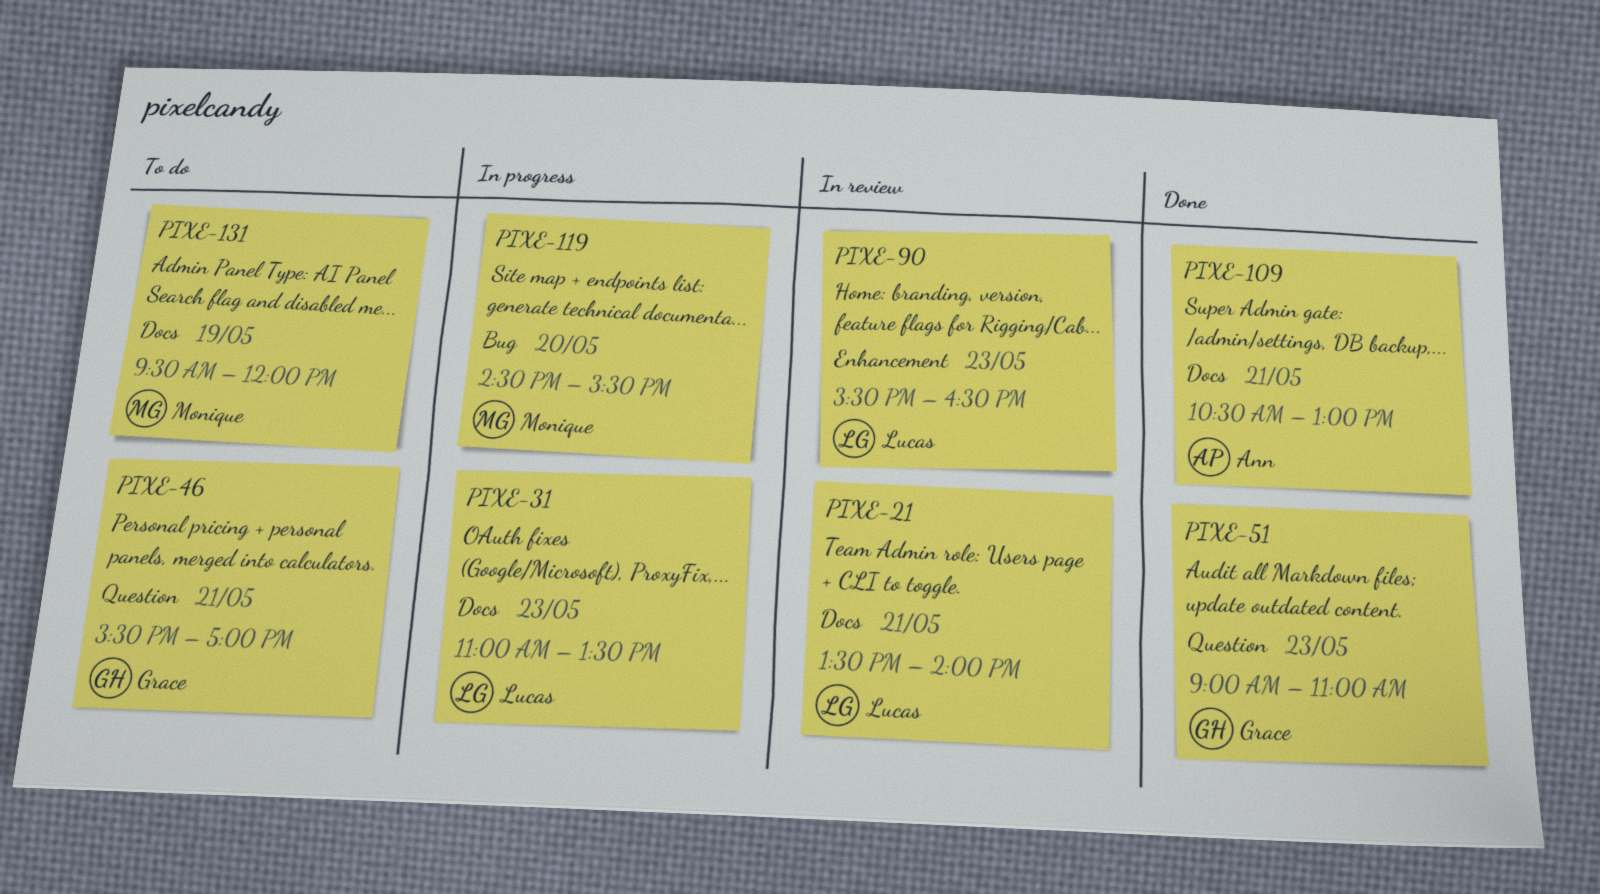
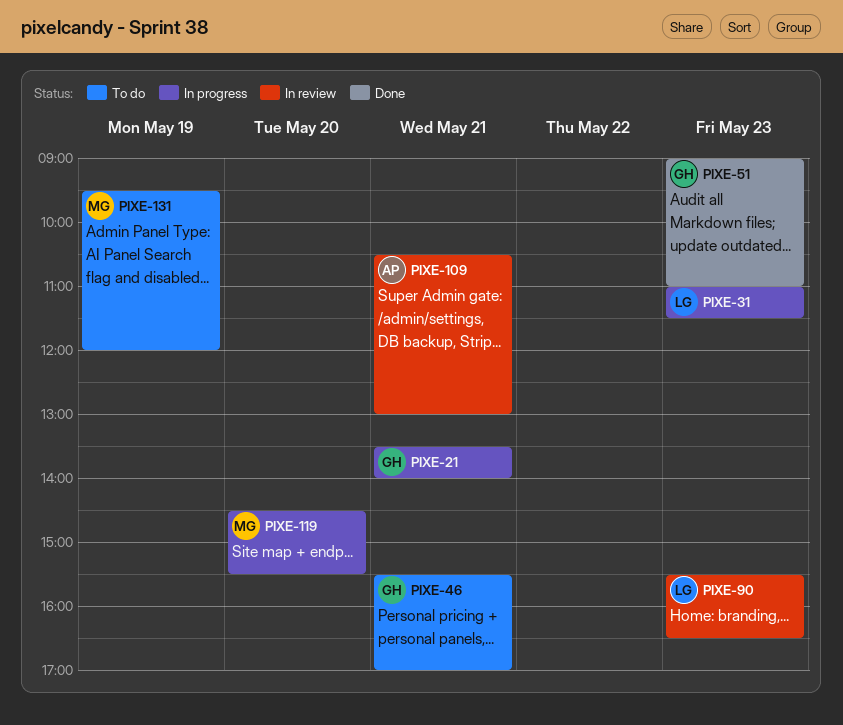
PIXE-21, status: In review -> In progress
PIXE-21, owner: Lucas -> Grace
PIXE-31, ends: 13:30 -> 11:30
PIXE-109, status: Done -> In review

